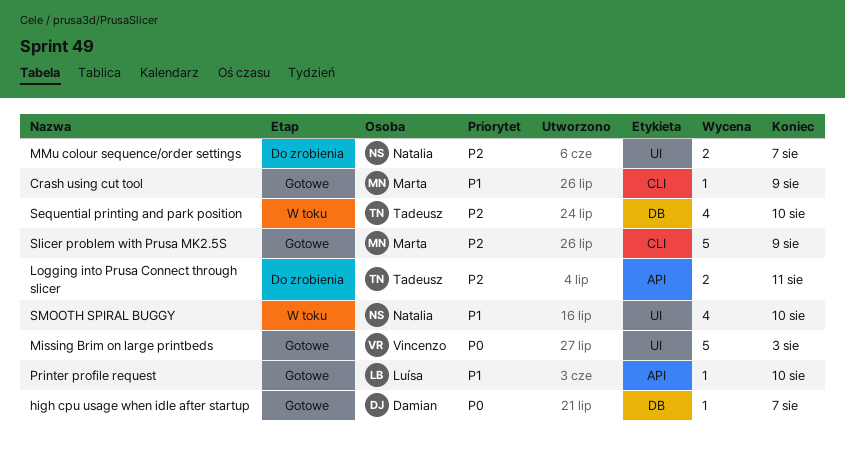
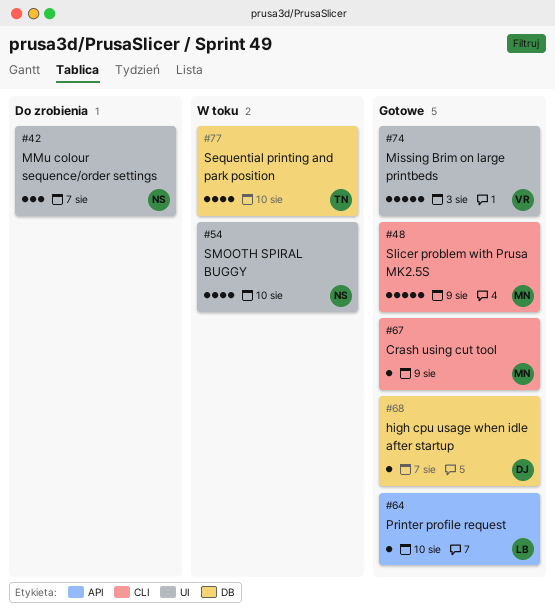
Logging into Prusa Connect through slicer: present -> none
MMu colour sequence/order settings, estimate: 2 -> 3

